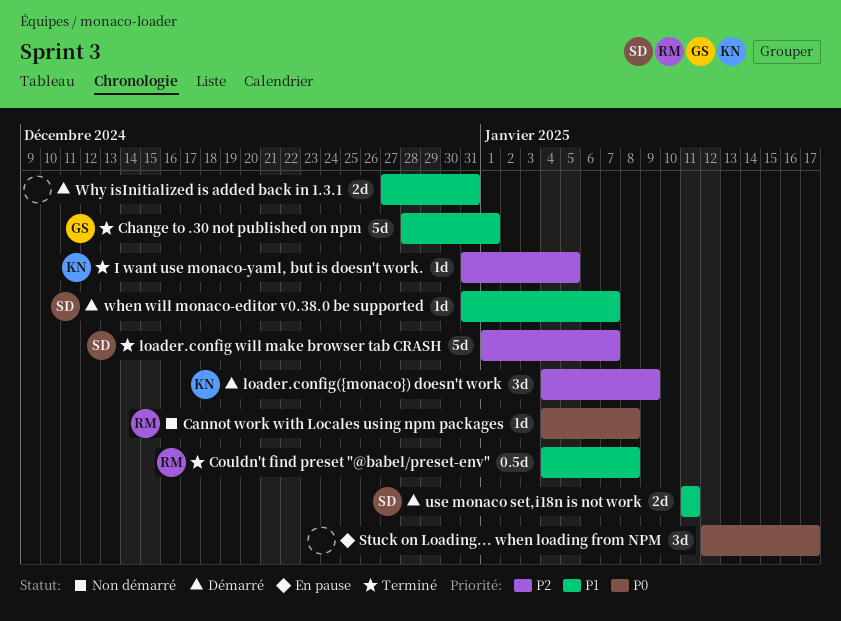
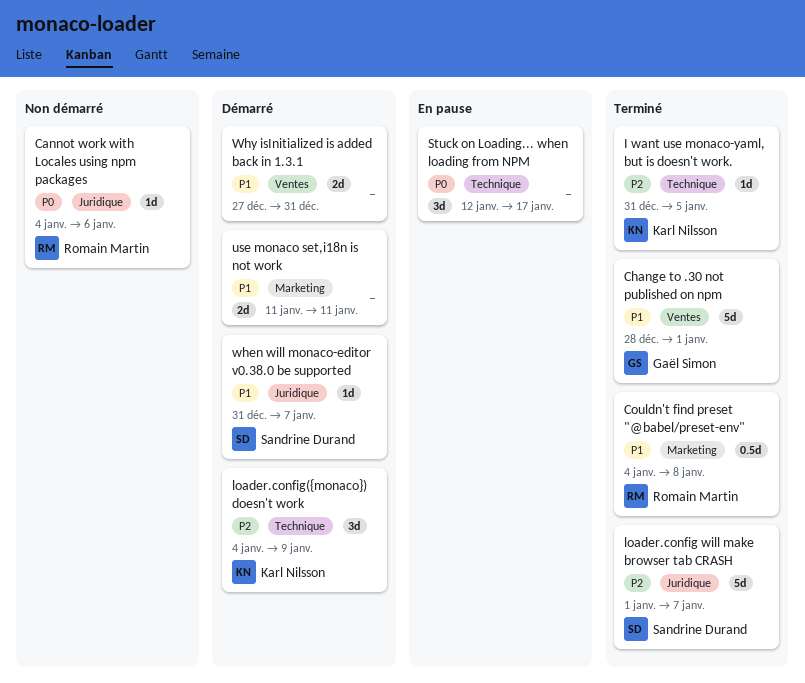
Cannot work with Locales using npm packages, due: Jan 8 -> Jan 6
use monaco set,i18n is not work, owner: Sandrine Durand -> none

